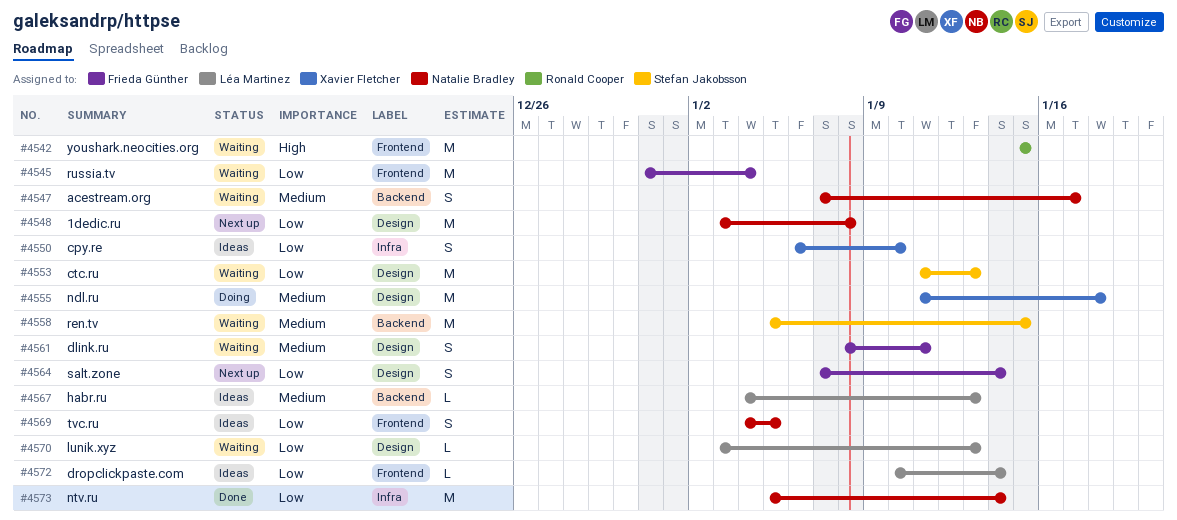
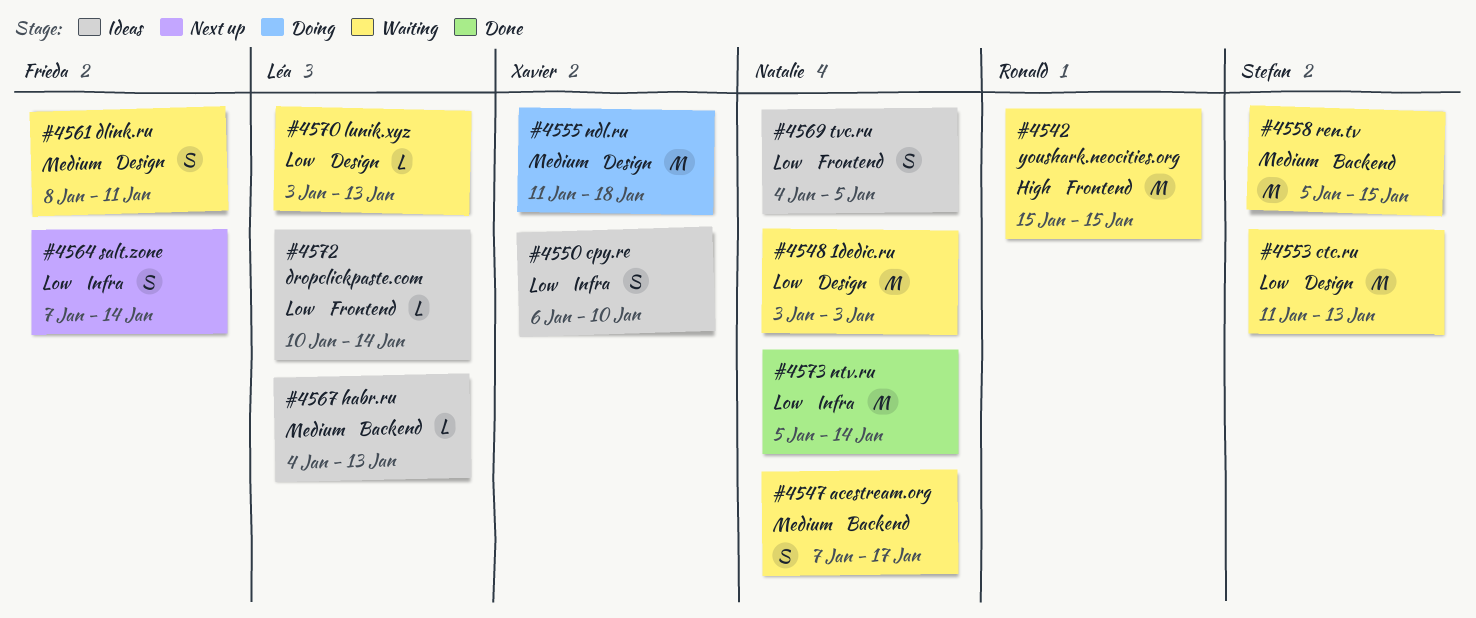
#4545: present -> none
#4548, status: Next up -> Waiting
#4548, due: Jan 8 -> Jan 3
#4564, label: Design -> Infra

